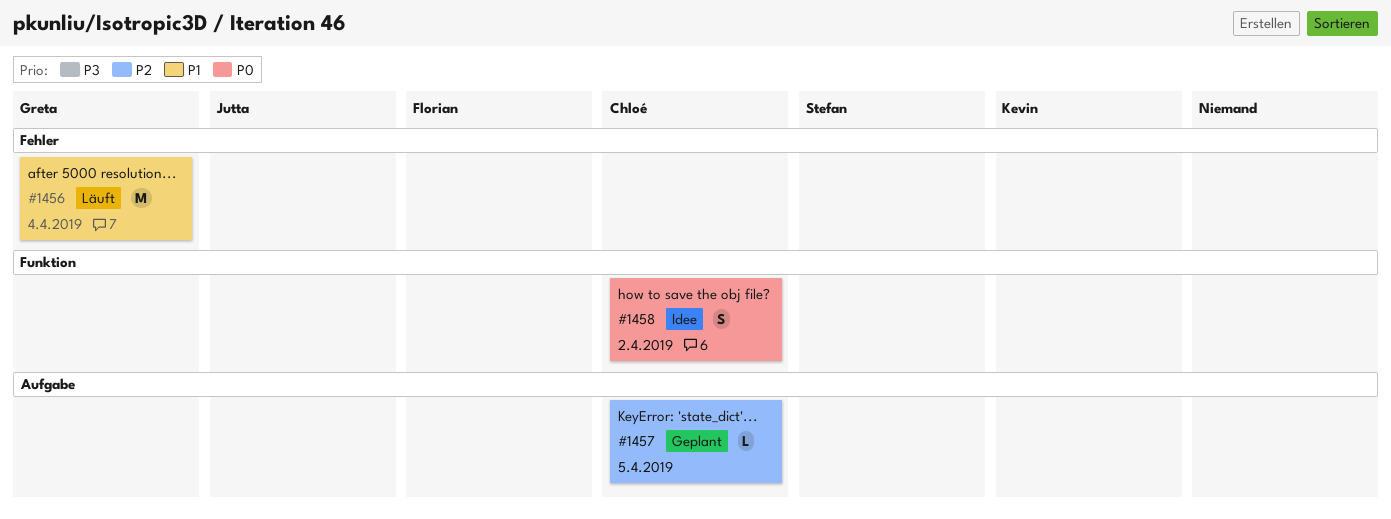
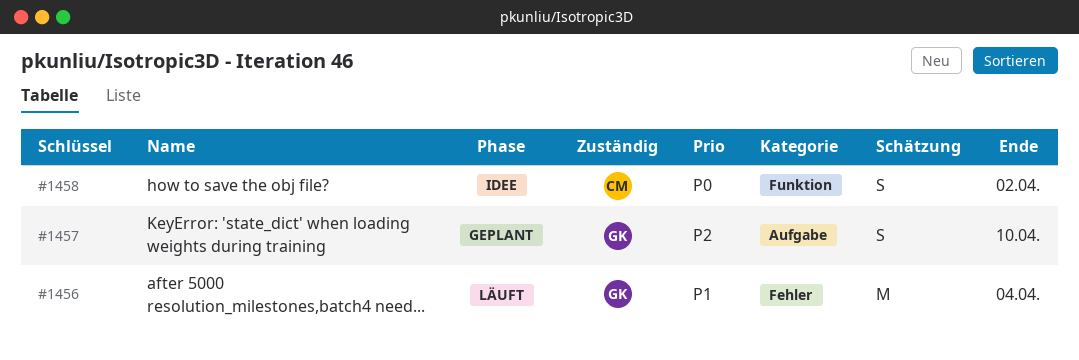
#1457, owner: Chloé -> Greta
#1457, estimate: L -> S
#1457, due: Apr 5 -> Apr 10

